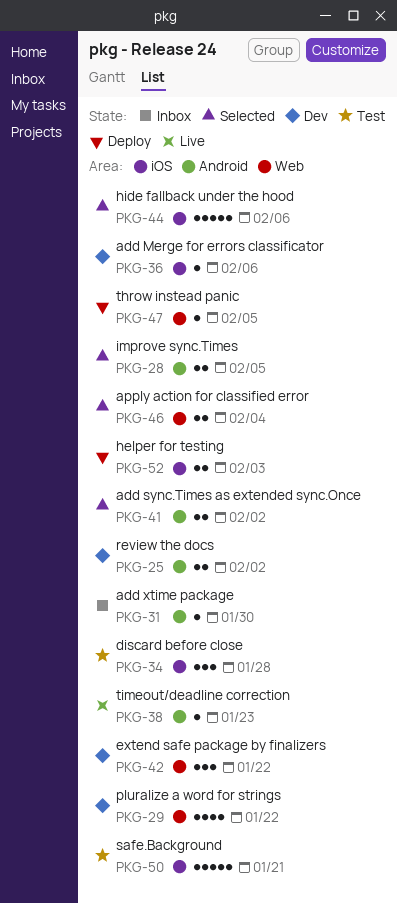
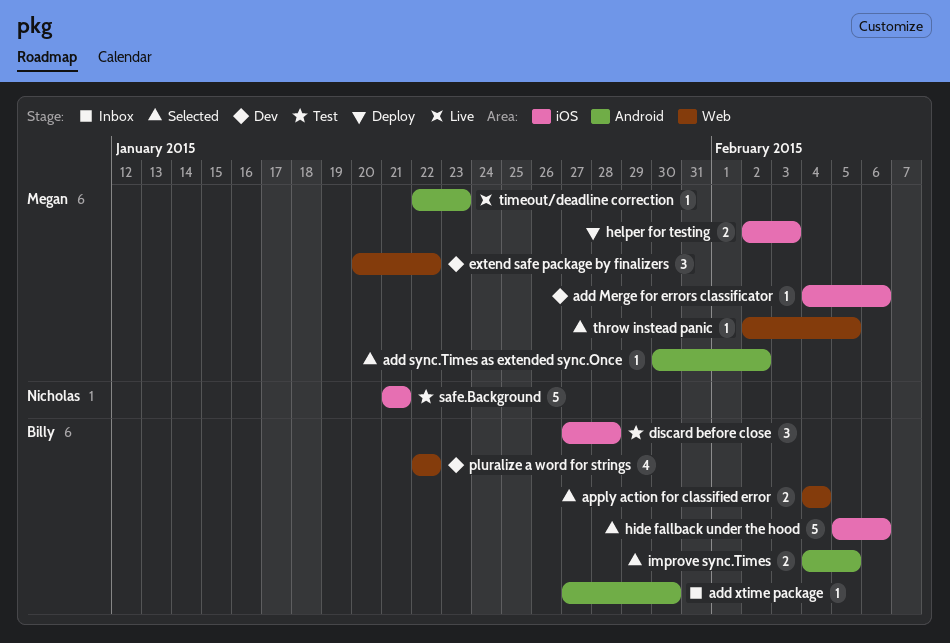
add sync.Times as extended sync.Once, estimate: 2 -> 1
review the docs: present -> none
throw instead panic, status: Deploy -> Selected

